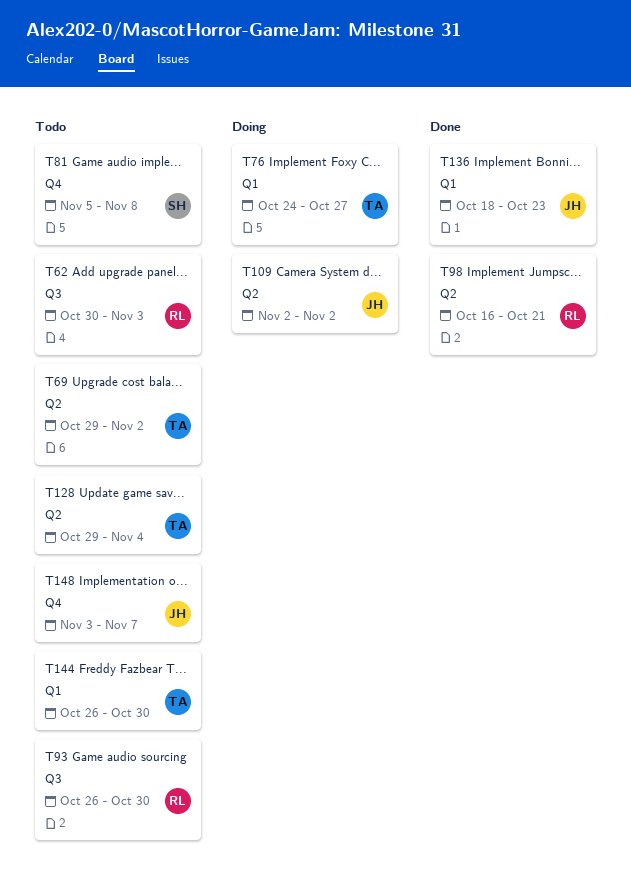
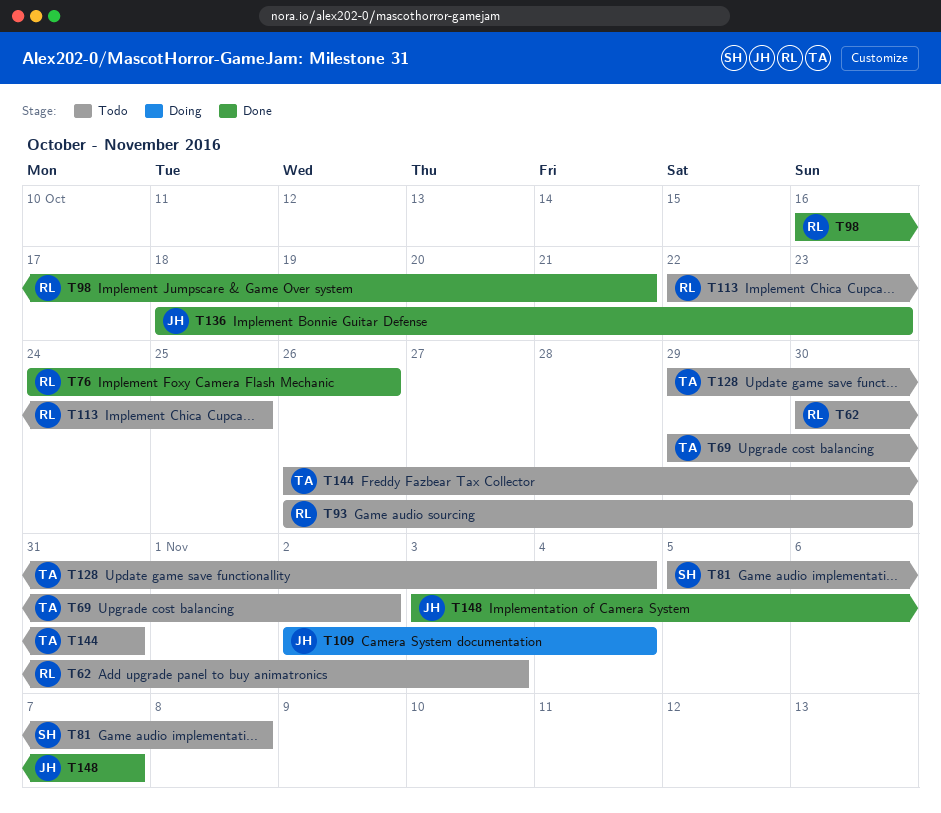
T76, status: Doing -> Done
T76, owner: TA -> RL
T76, due: Oct 27 -> Oct 26
T109, due: Nov 2 -> Nov 4
T113: none -> present
T144, due: Oct 30 -> Oct 31
T148, status: Todo -> Done

